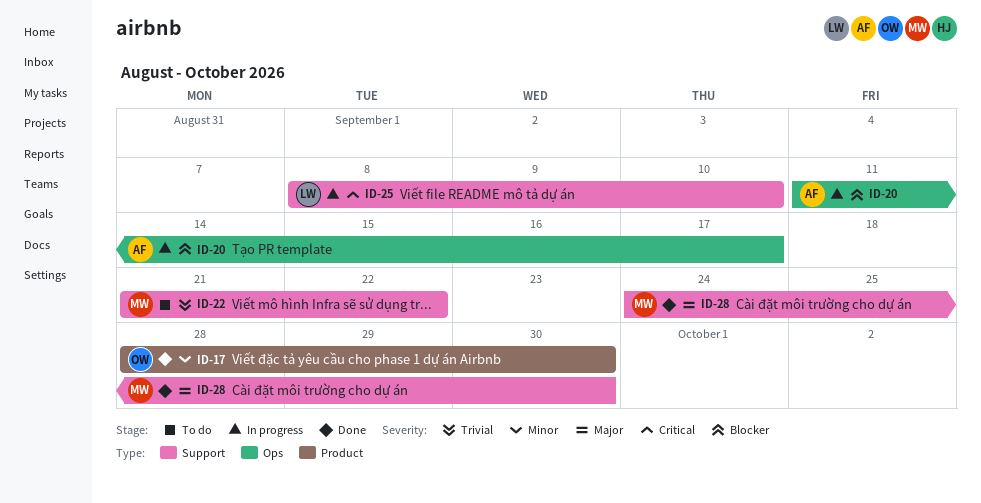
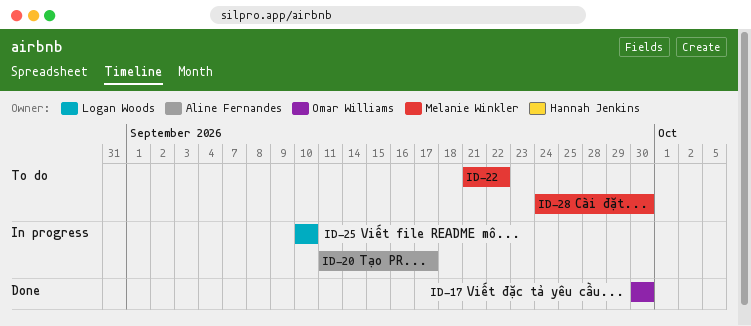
ID-17, start: Sep 28 -> Sep 30
ID-25, start: Sep 8 -> Sep 10
ID-28, status: Done -> To do

